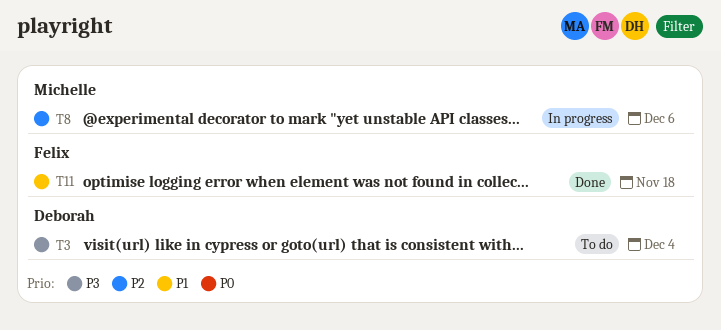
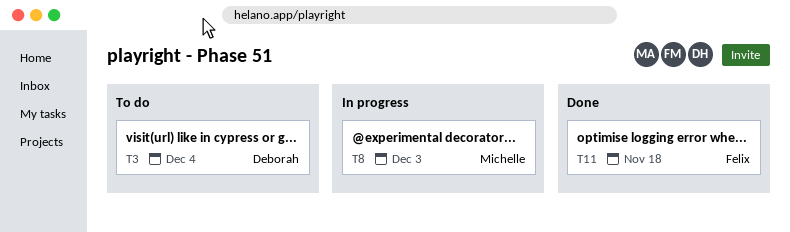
T8, due: Dec 6 -> Dec 3

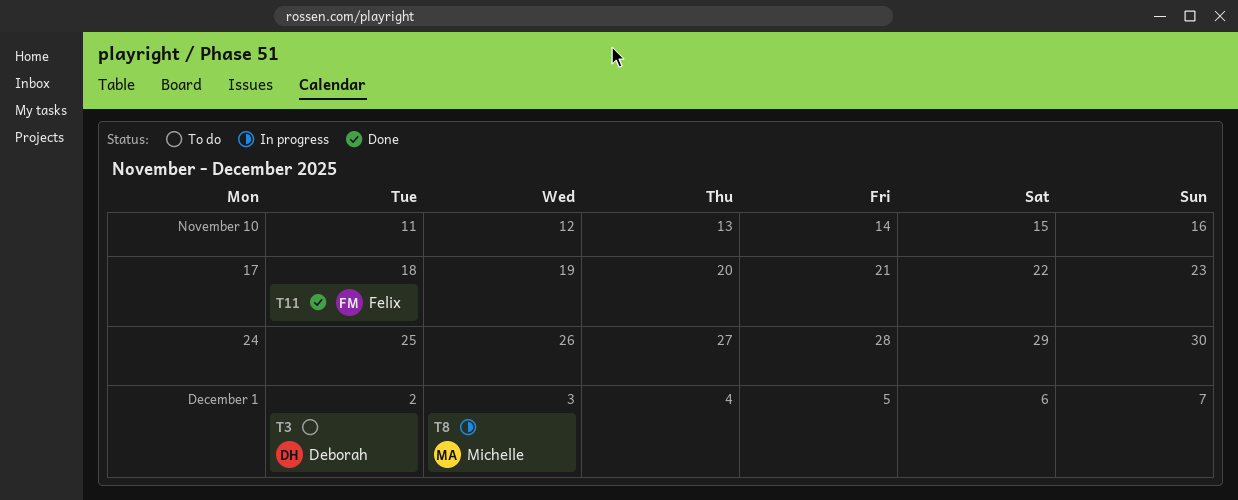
T3, due: Dec 4 -> Dec 2

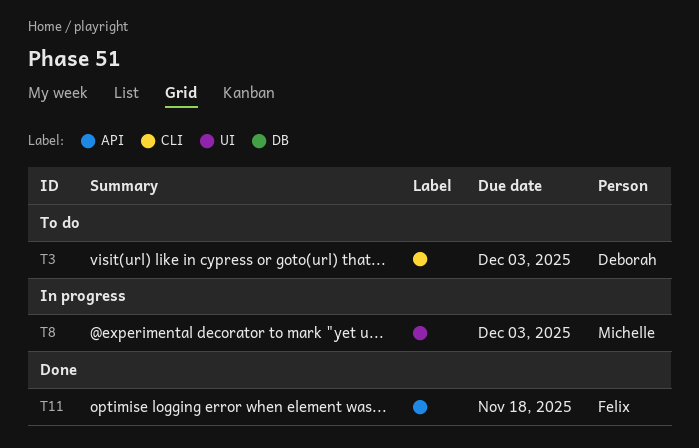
T3, due: Dec 2 -> Dec 3

